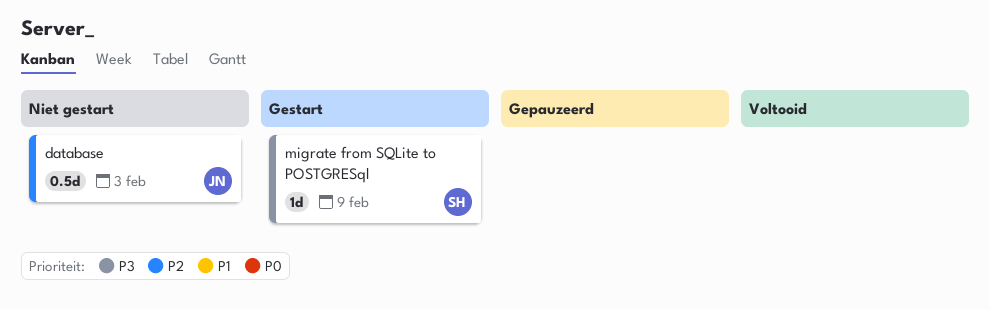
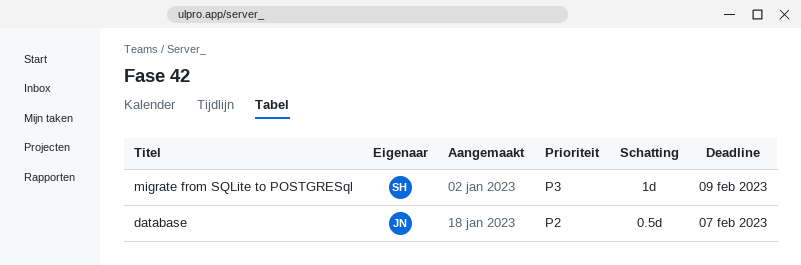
database, due: Feb 3 -> Feb 7

